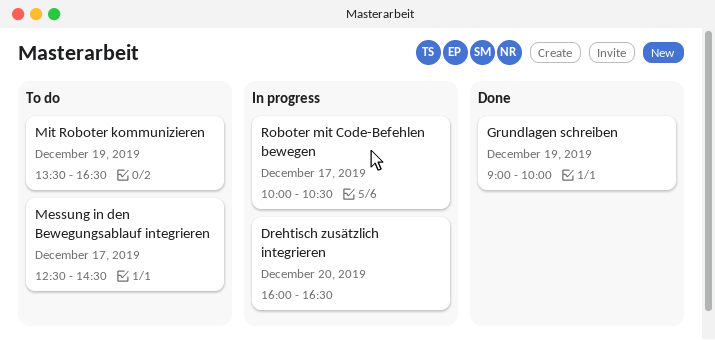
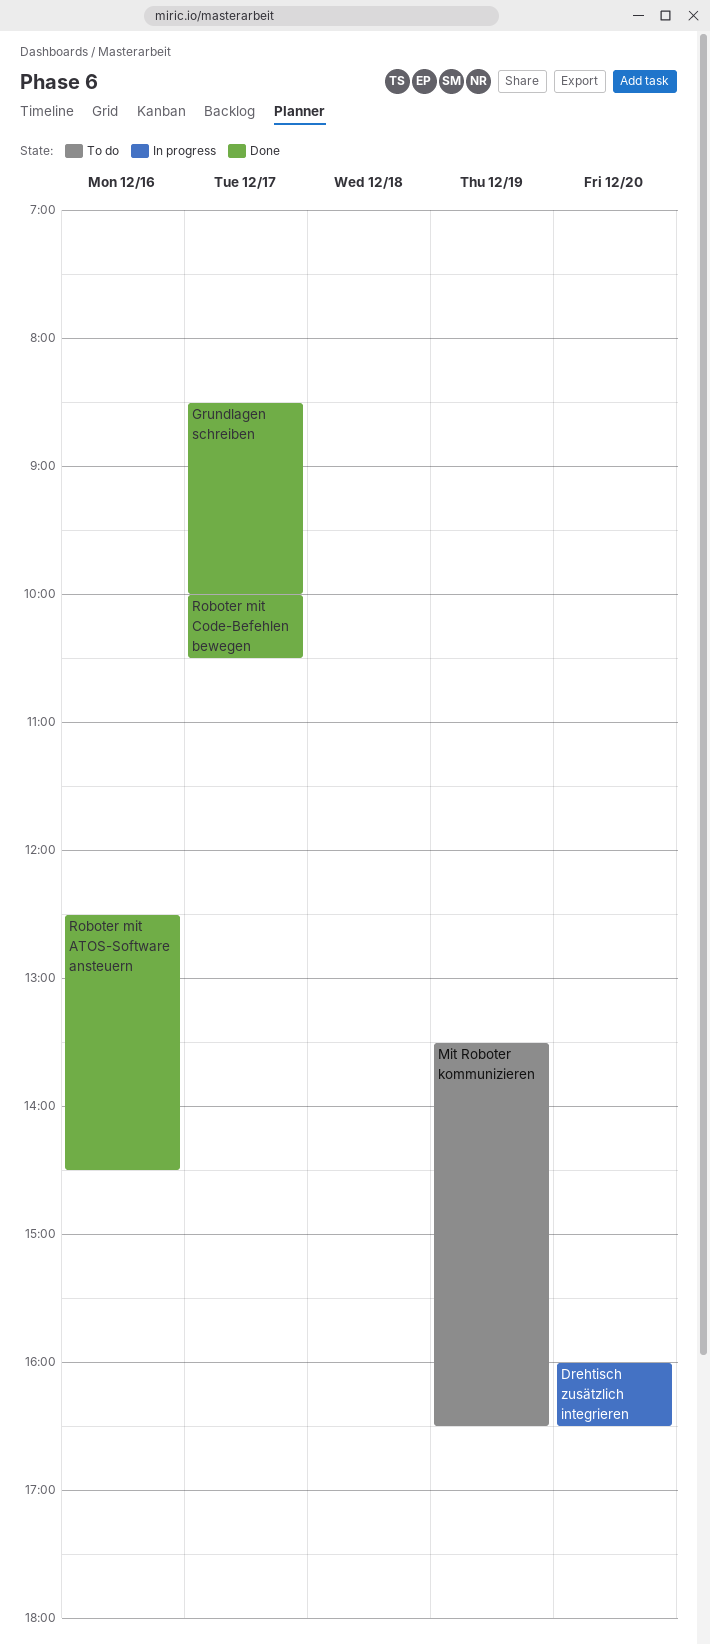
Grundlagen schreiben, day: Dec 19 -> Dec 17
Grundlagen schreiben, begins: 09:00 -> 08:30
Messung in den Bewegungsablauf integrieren: present -> none
Roboter mit ATOS-Software ansteuern: none -> present
Roboter mit Code-Befehlen bewegen, status: In progress -> Done

